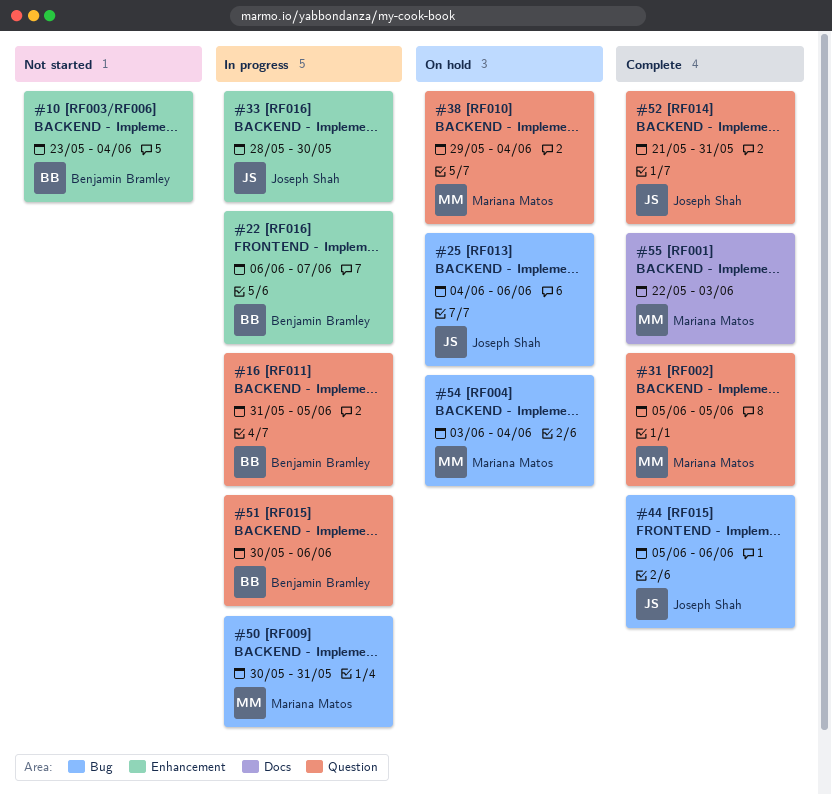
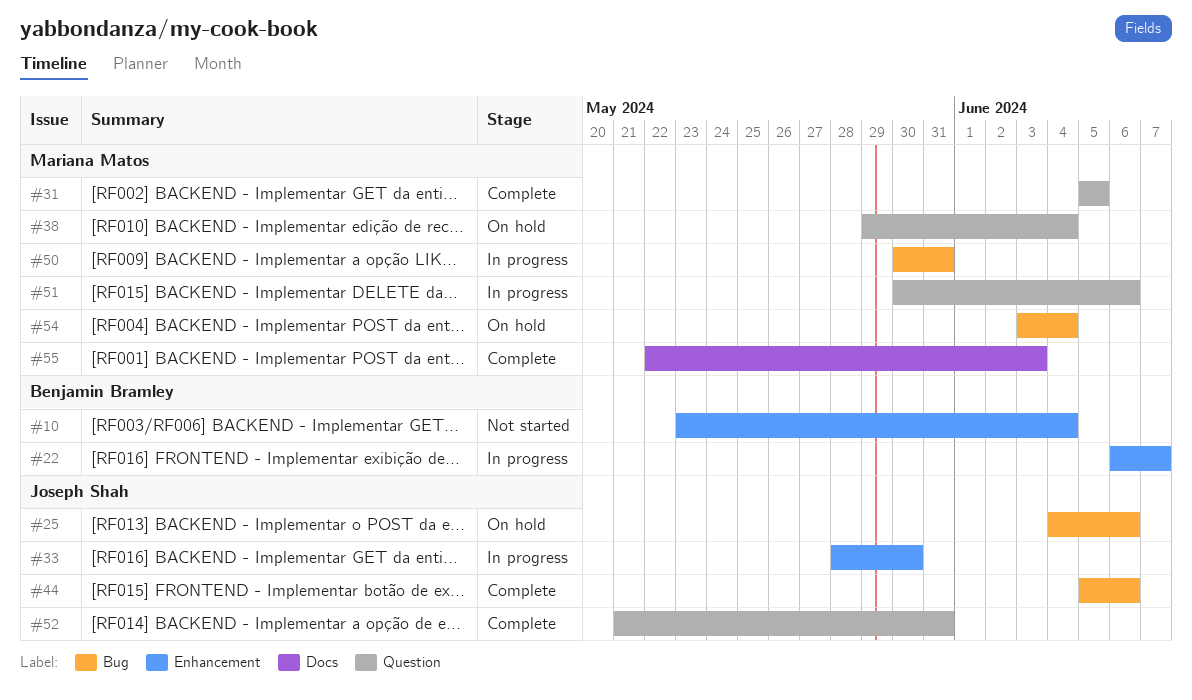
#16: present -> none
#51, owner: Benjamin Bramley -> Mariana Matos

